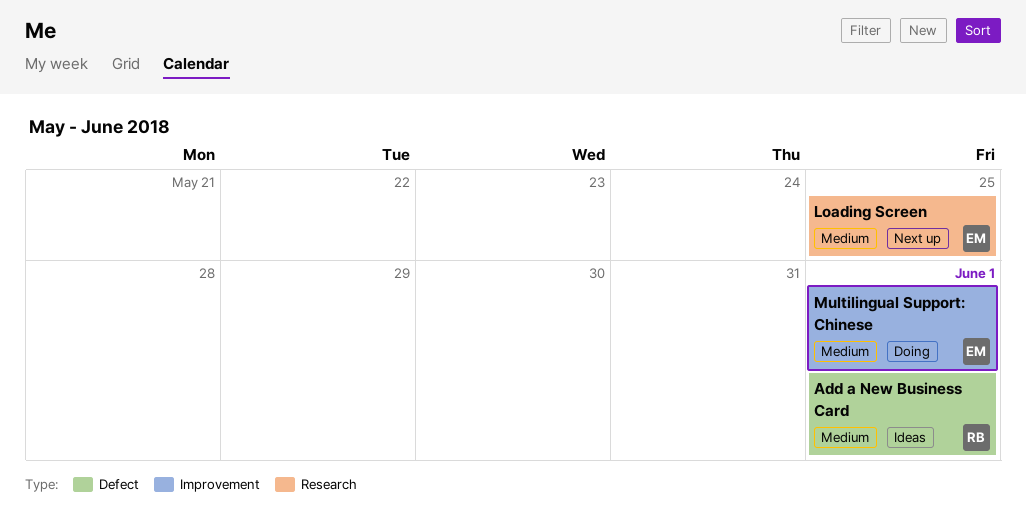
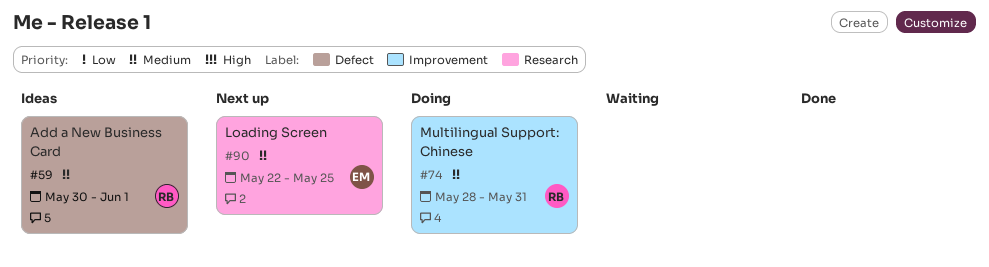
Multilingual Support: Chinese, owner: EM -> RB
Multilingual Support: Chinese, due: Jun 1 -> May 31

